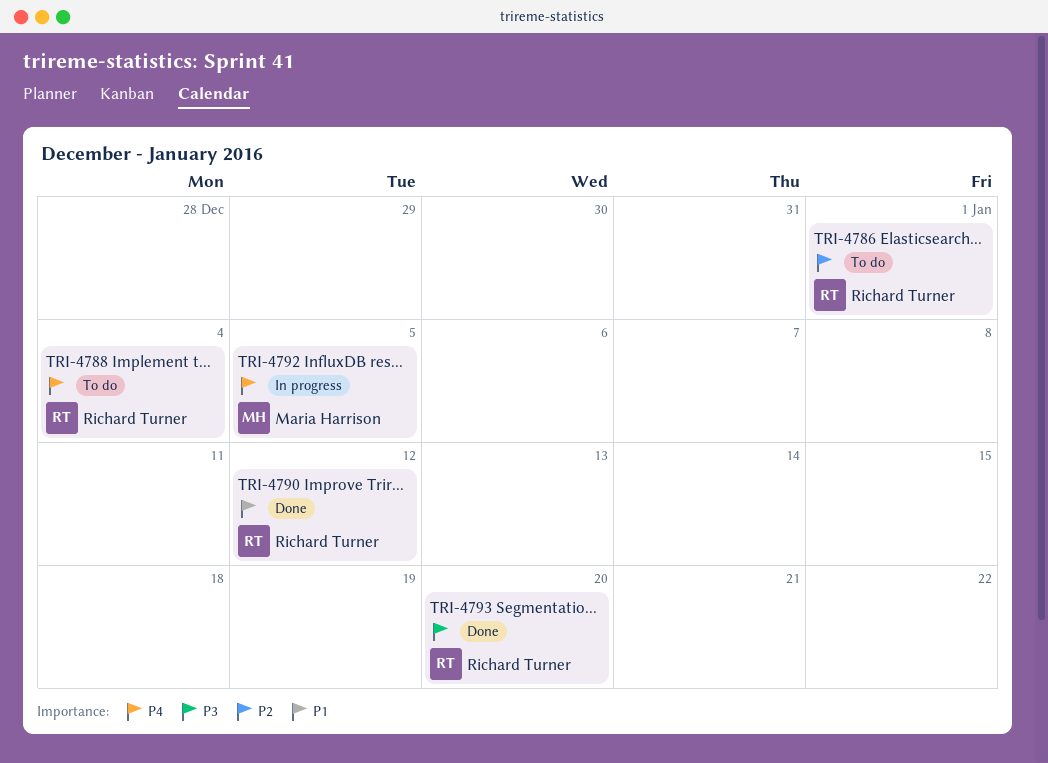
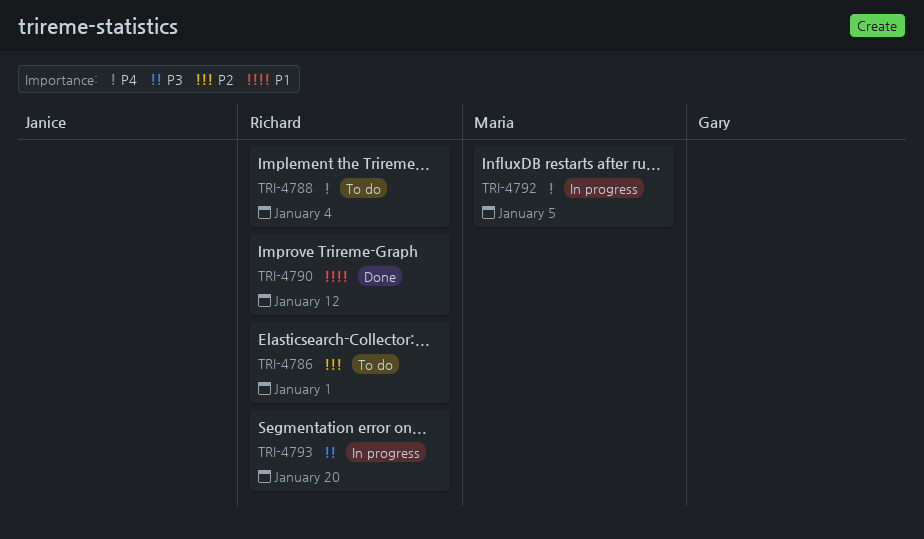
TRI-4793, status: Done -> In progress

